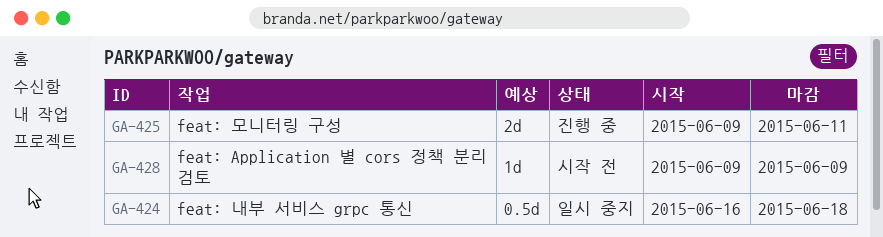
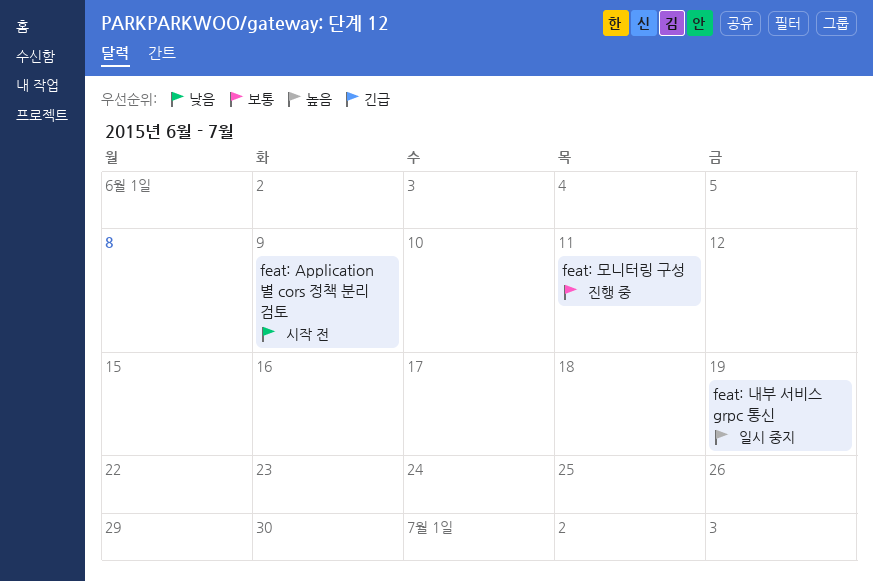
feat: 내부 서비스 grpc 통신, due: Jun 18 -> Jun 19

